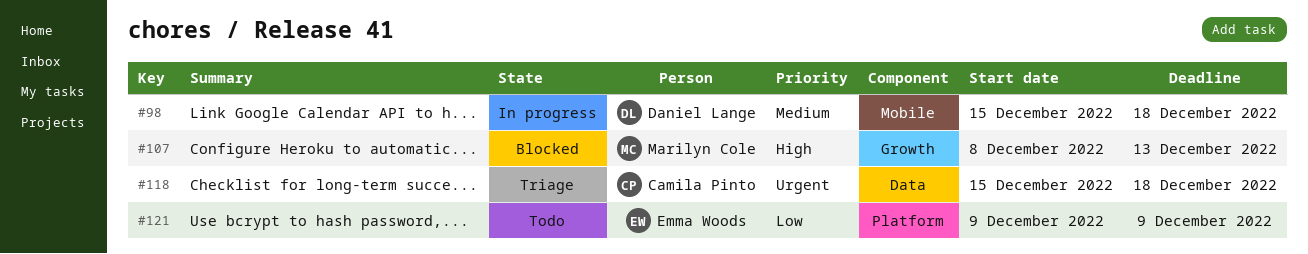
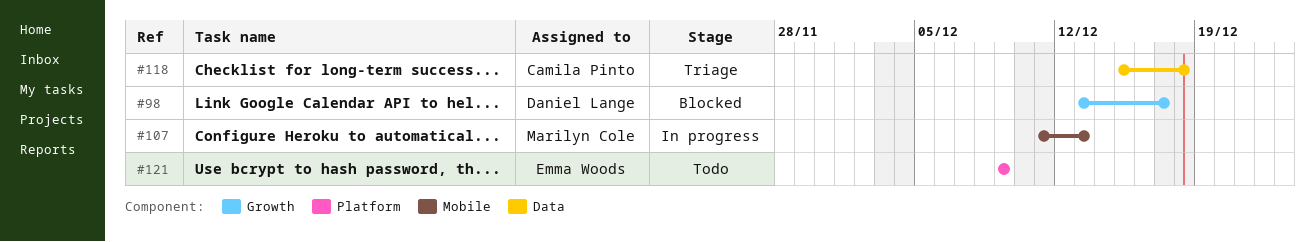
#98, status: In progress -> Blocked
#98, label: Mobile -> Growth
#98, start: Dec 15 -> Dec 13
#98, due: Dec 18 -> Dec 17
#107, status: Blocked -> In progress
#107, label: Growth -> Mobile
#107, start: Dec 8 -> Dec 11

